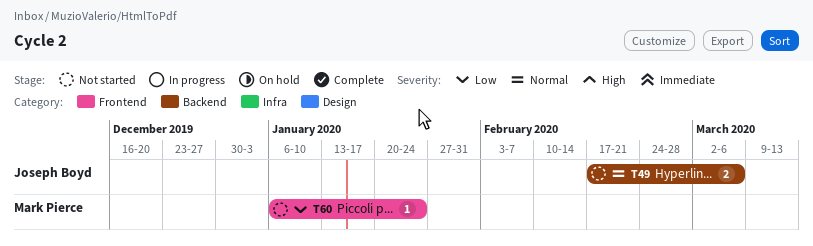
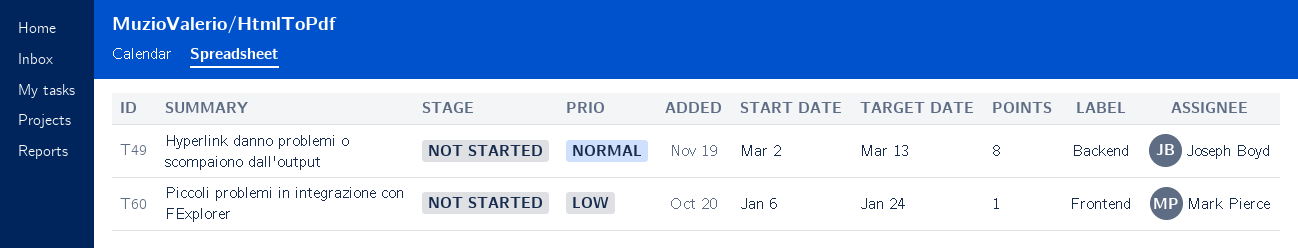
T49, estimate: 2 -> 8
T49, start: Feb 17 -> Mar 2
T49, due: Mar 6 -> Mar 13

